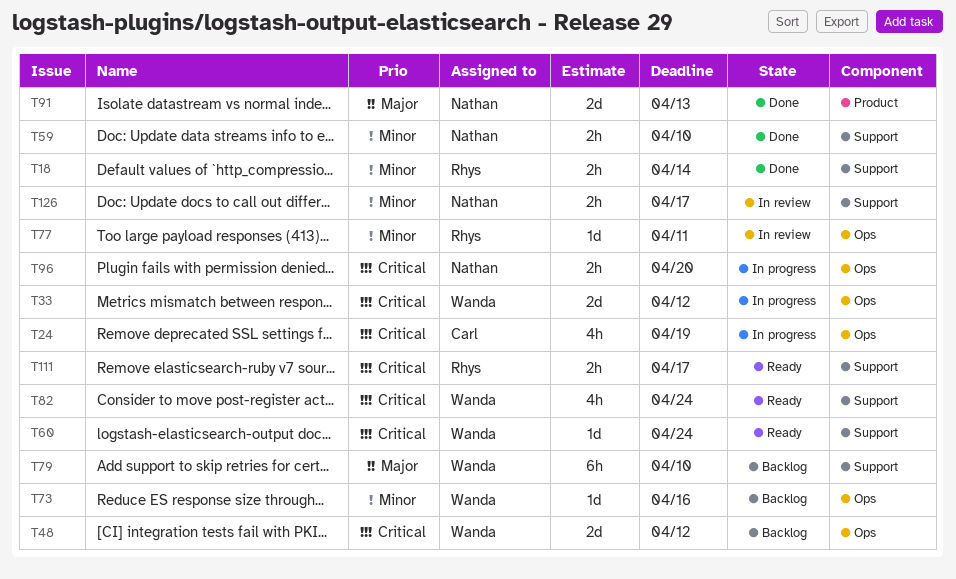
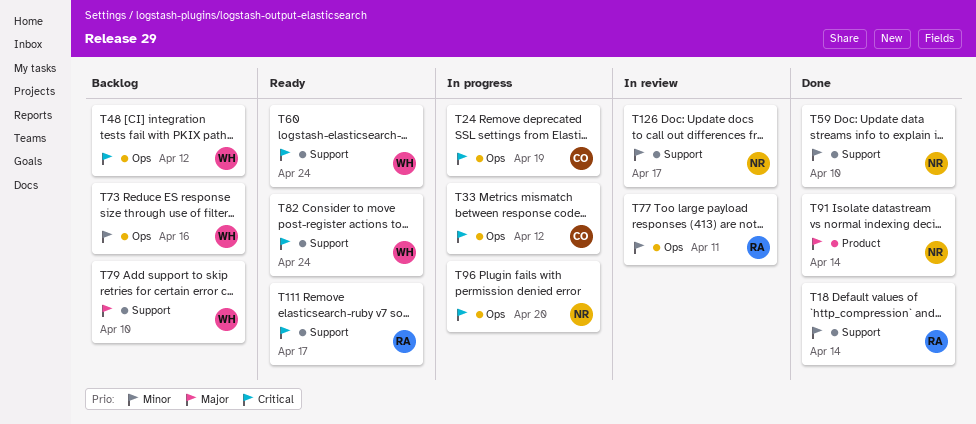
T33, owner: Wanda -> Carl
T91, due: Apr 13 -> Apr 14

